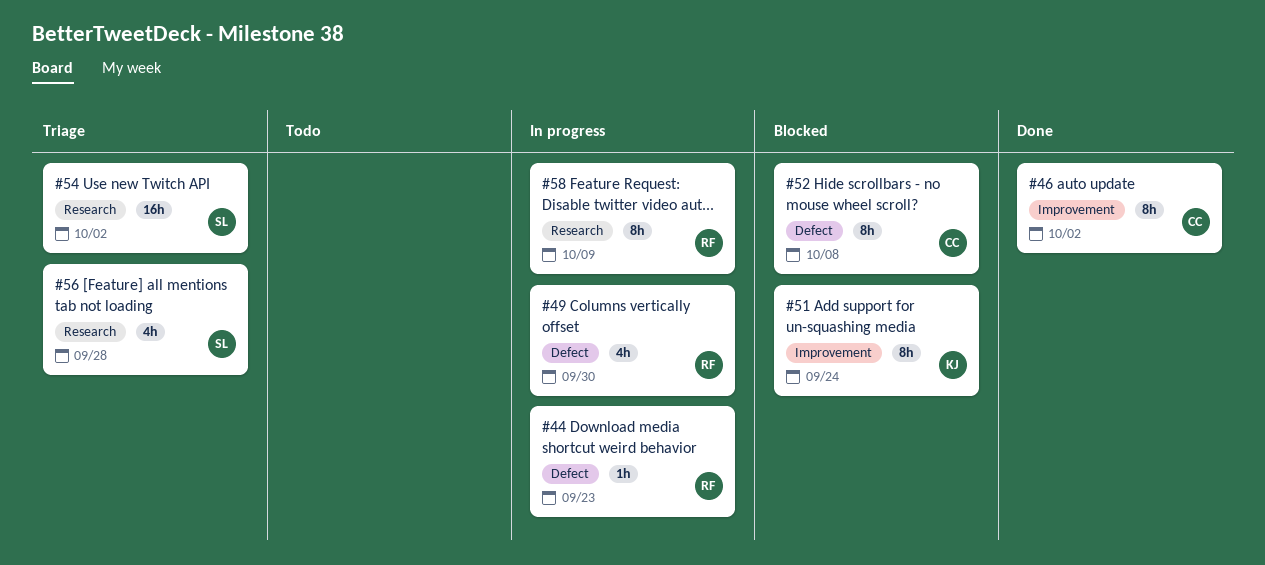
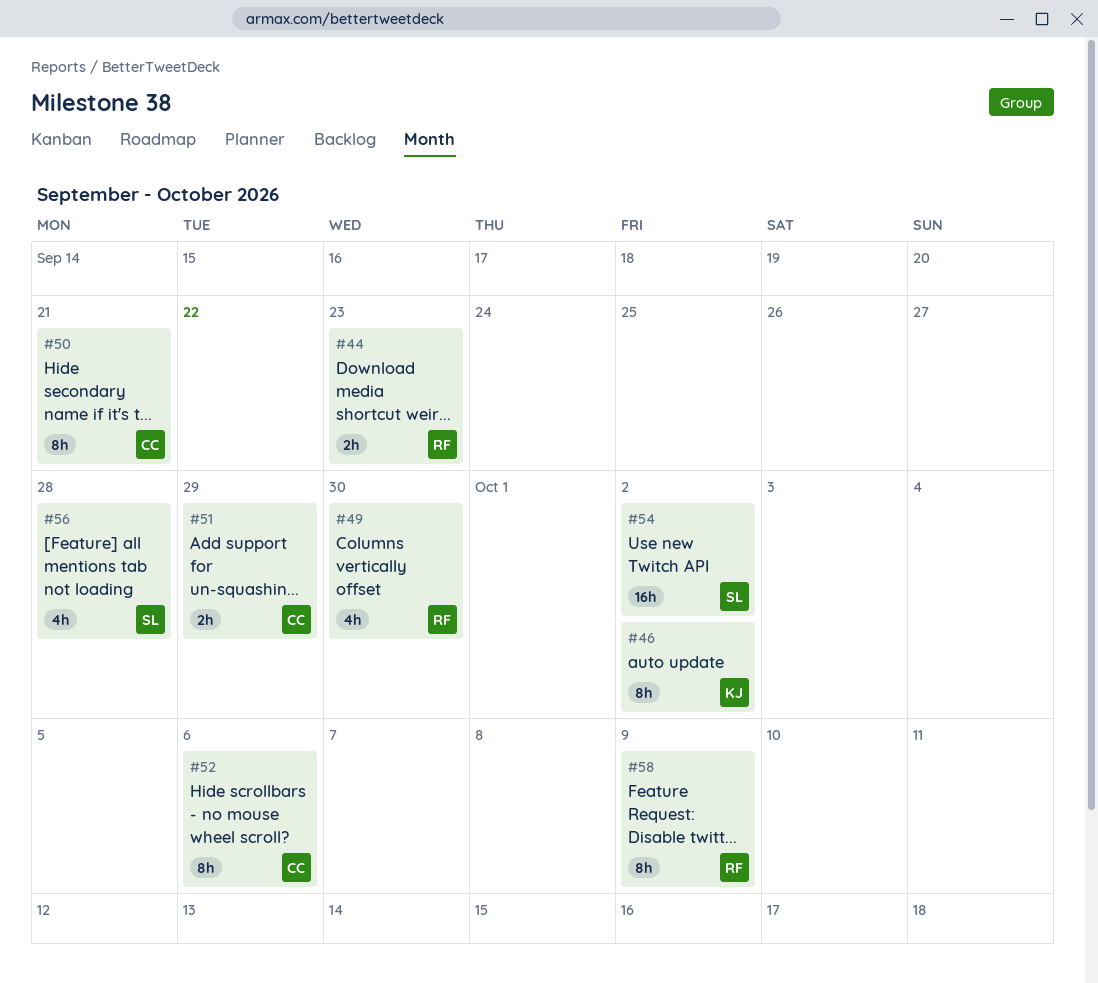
#44, estimate: 1h -> 2h
#46, owner: CC -> KJ
#50: none -> present
#51, owner: KJ -> CC
#51, estimate: 8h -> 2h
#51, due: Sep 24 -> Sep 29
#52, due: Oct 8 -> Oct 6

